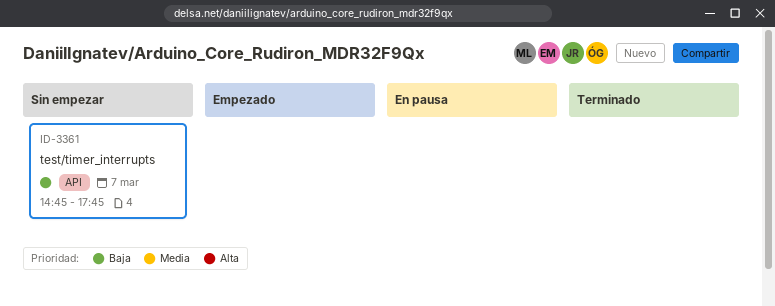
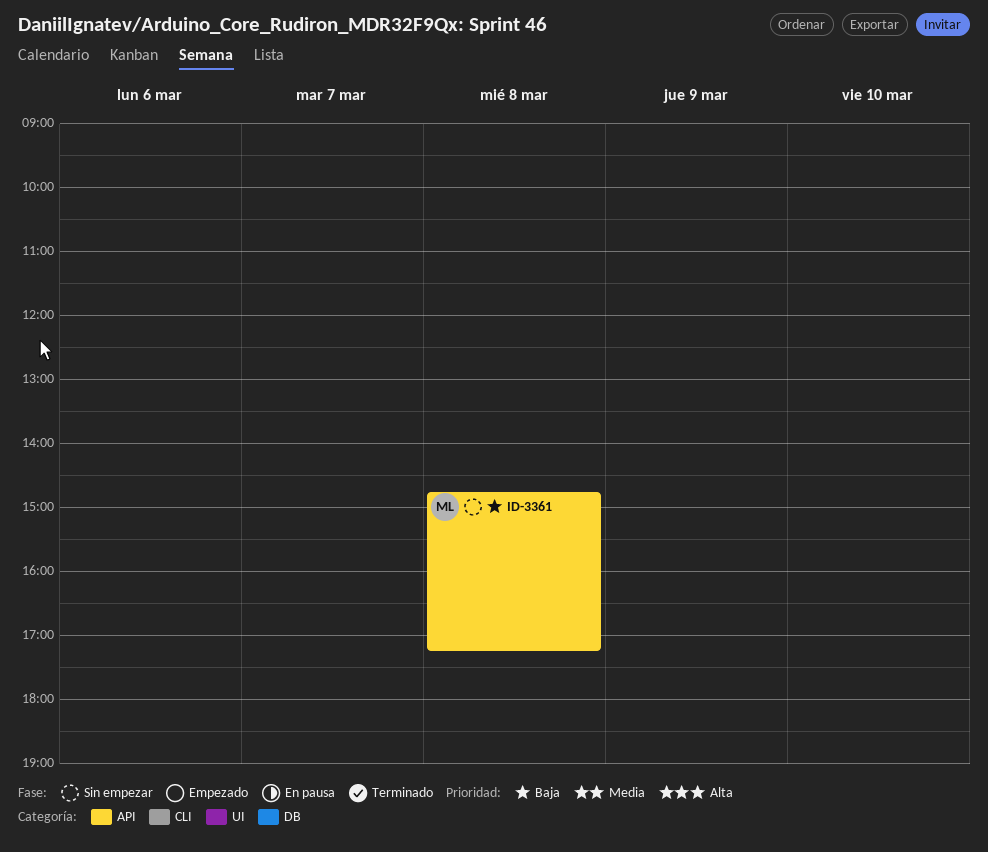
ID-3361, day: Mar 7 -> Mar 8
ID-3361, ends: 17:45 -> 17:15

